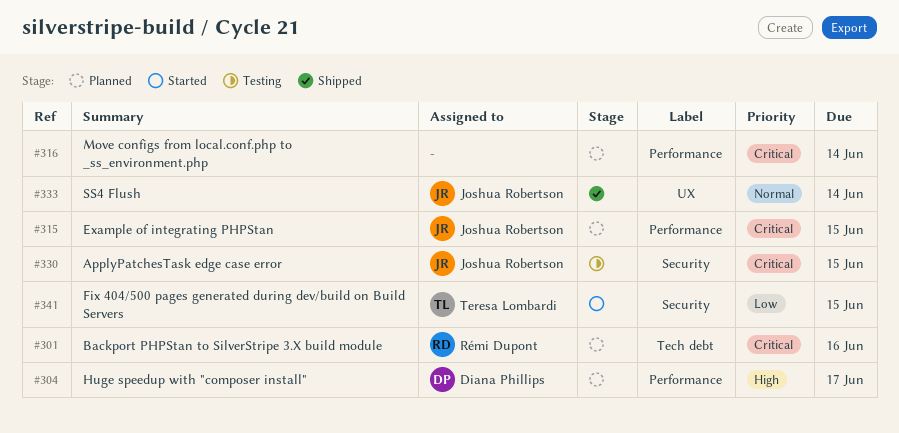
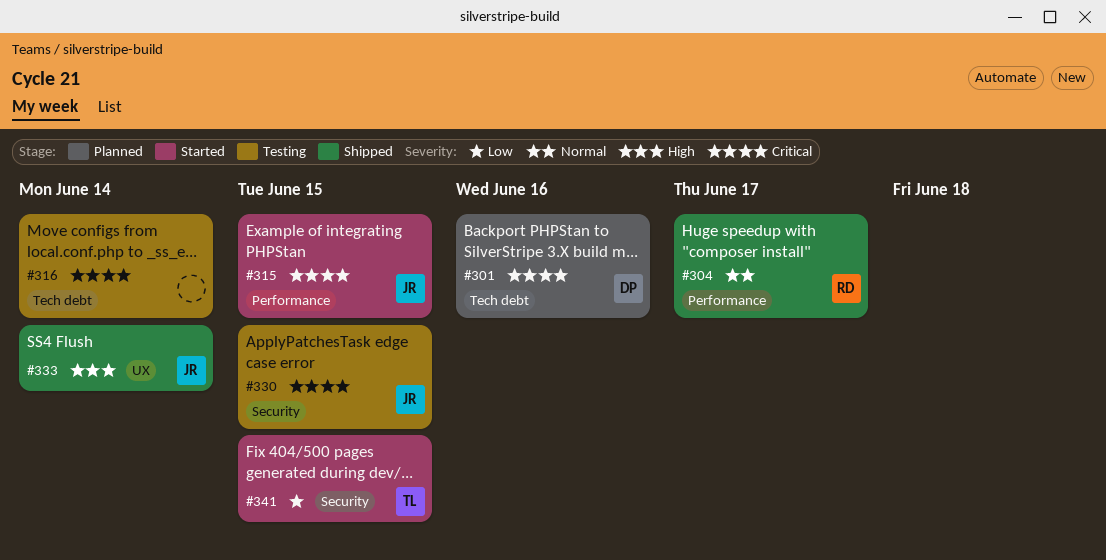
#301, owner: Rémi Dupont -> Diana Phillips
#304, status: Planned -> Shipped
#304, owner: Diana Phillips -> Rémi Dupont
#304, priority: High -> Normal
#315, status: Planned -> Started
#316, status: Planned -> Testing
#316, label: Performance -> Tech debt
#333, priority: Normal -> High

